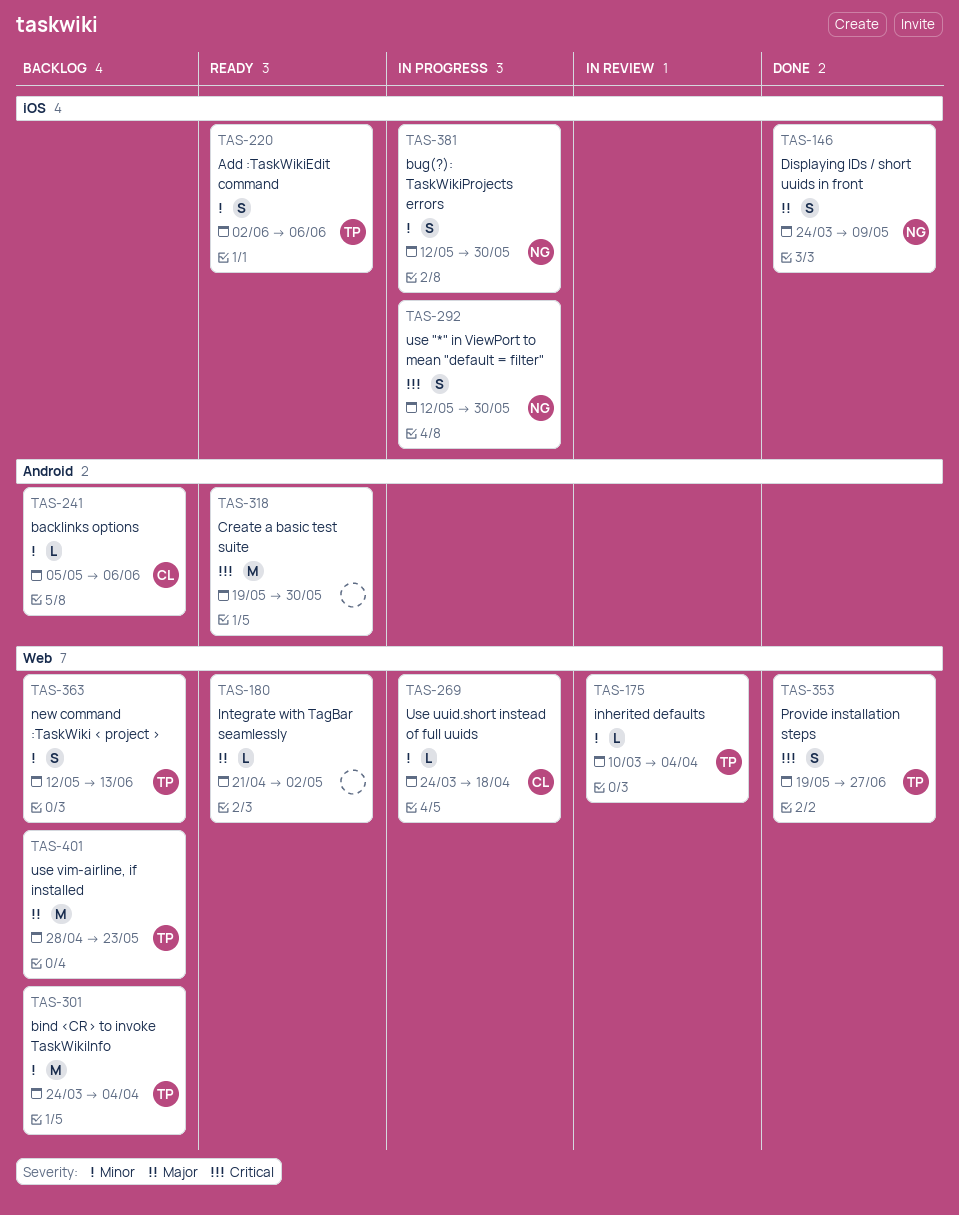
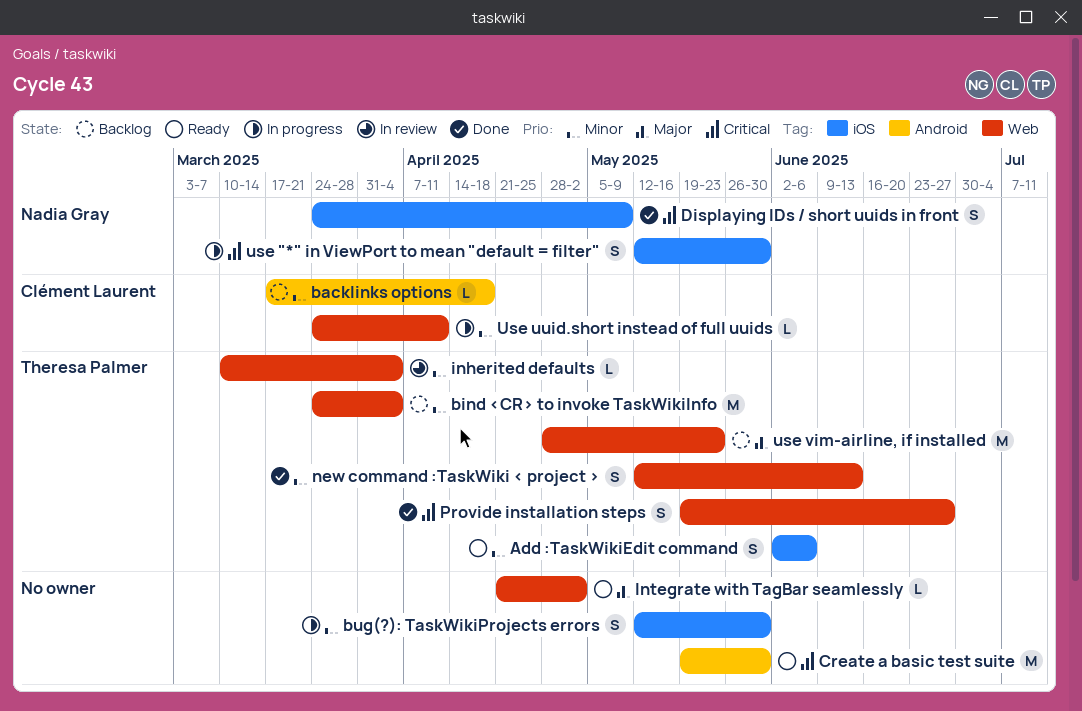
backlinks options, start: May 5 -> Mar 17
backlinks options, due: Jun 6 -> Apr 18
bug(?): TaskWikiProjects errors, owner: Nadia Gray -> none
Displaying IDs / short uuids in front, priority: Major -> Critical
new command :TaskWiki < project >, status: Backlog -> Done
Use uuid.short instead of full uuids, due: Apr 18 -> Apr 11

